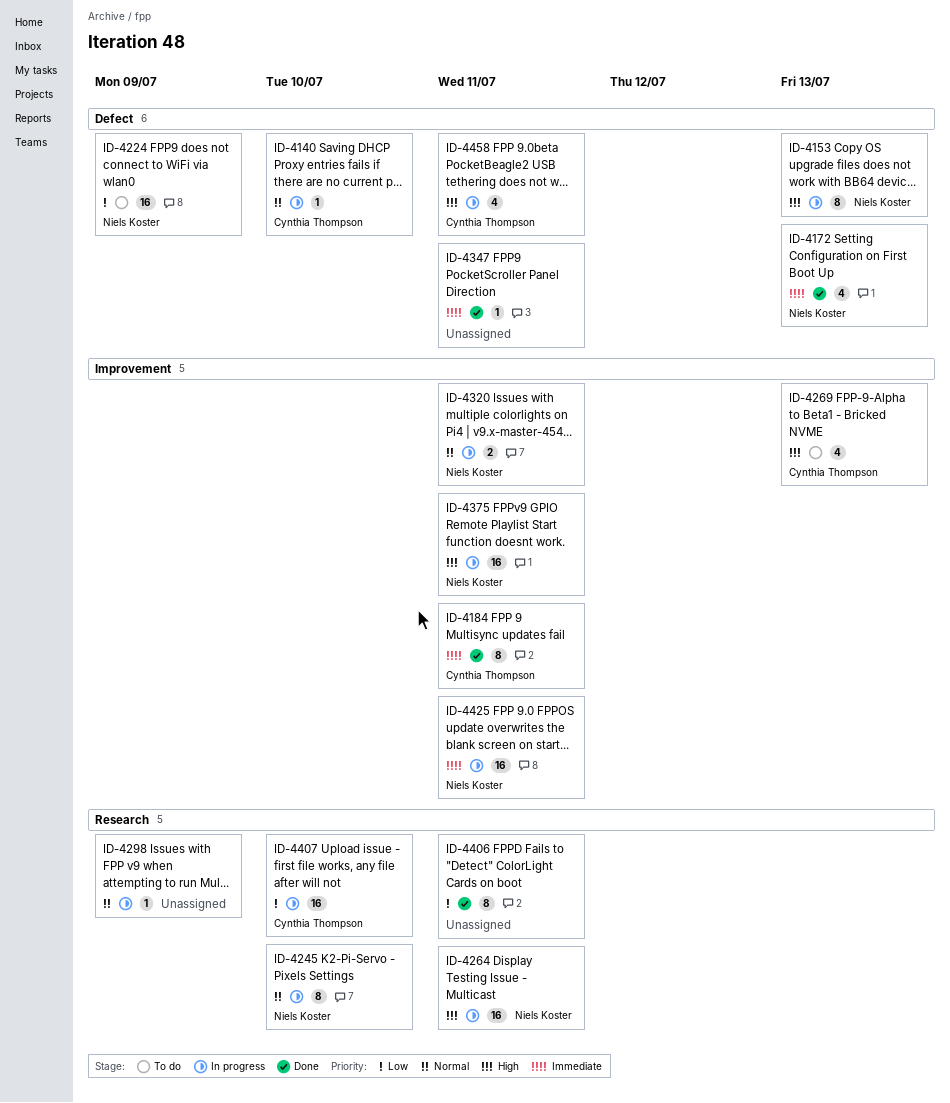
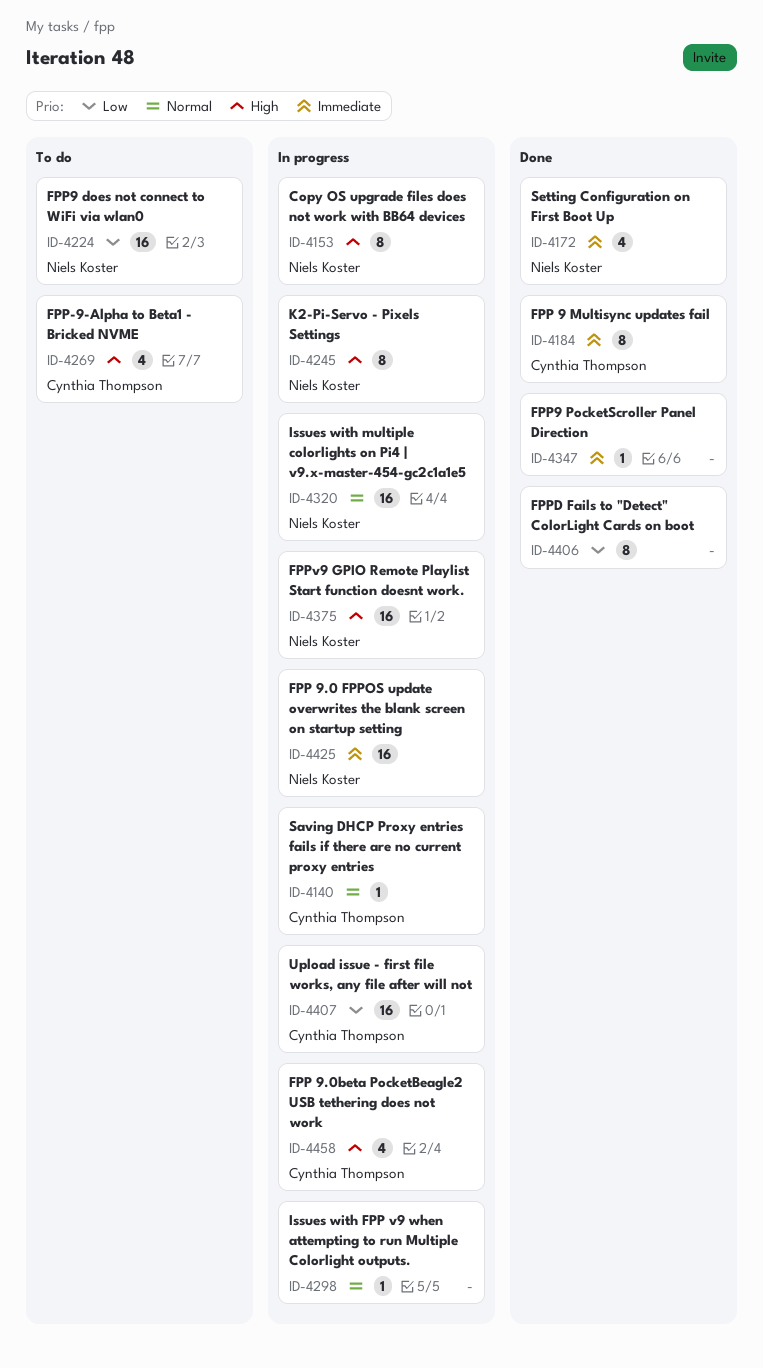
ID-4245, priority: Normal -> High
ID-4264: present -> none
ID-4320, estimate: 2 -> 16

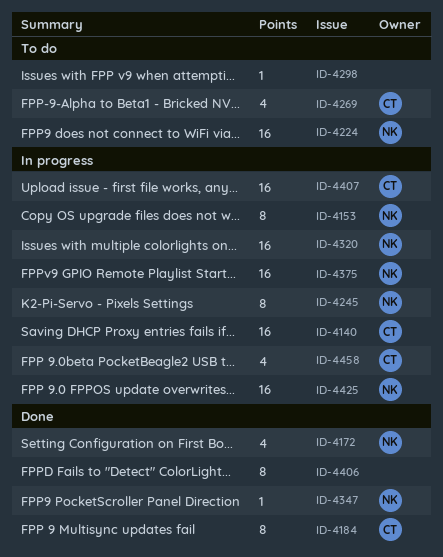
ID-4140, estimate: 1 -> 16
ID-4298, status: In progress -> To do
ID-4347, owner: none -> Niels Koster

